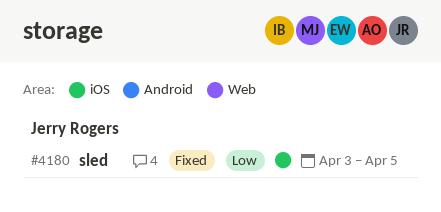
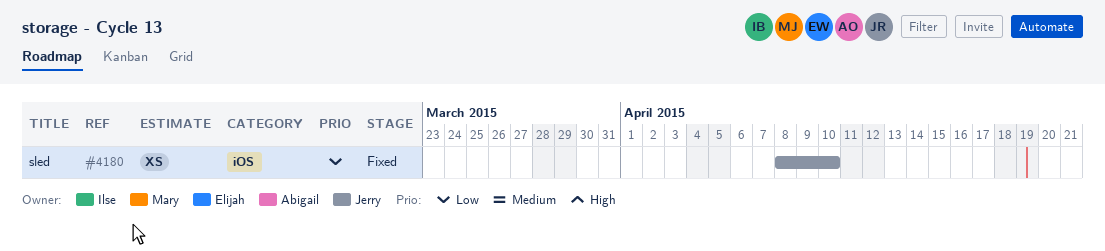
#4180, start: Apr 3 -> Apr 8
#4180, due: Apr 5 -> Apr 10

